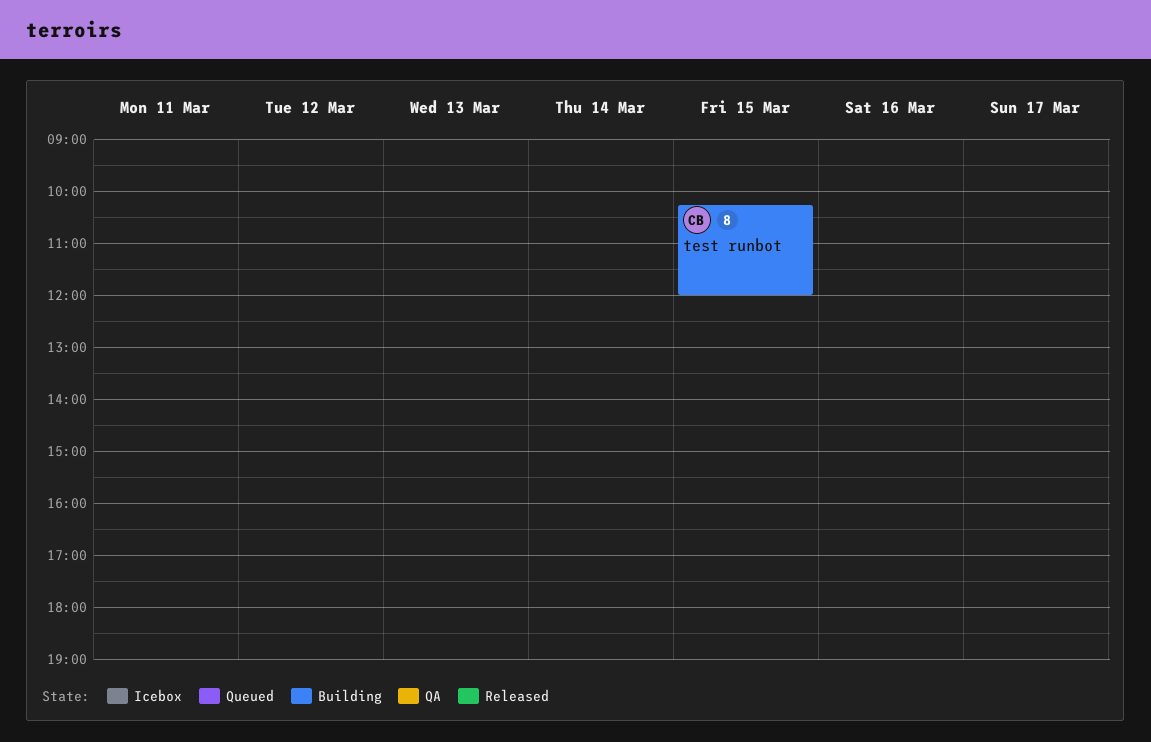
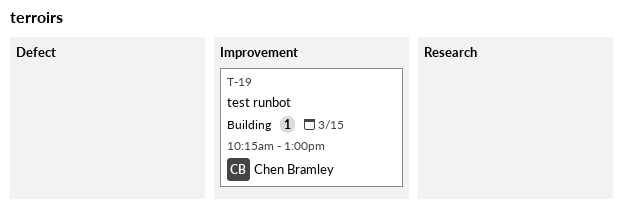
test runbot, estimate: 8 -> 1
test runbot, ends: 12:00 -> 13:00

